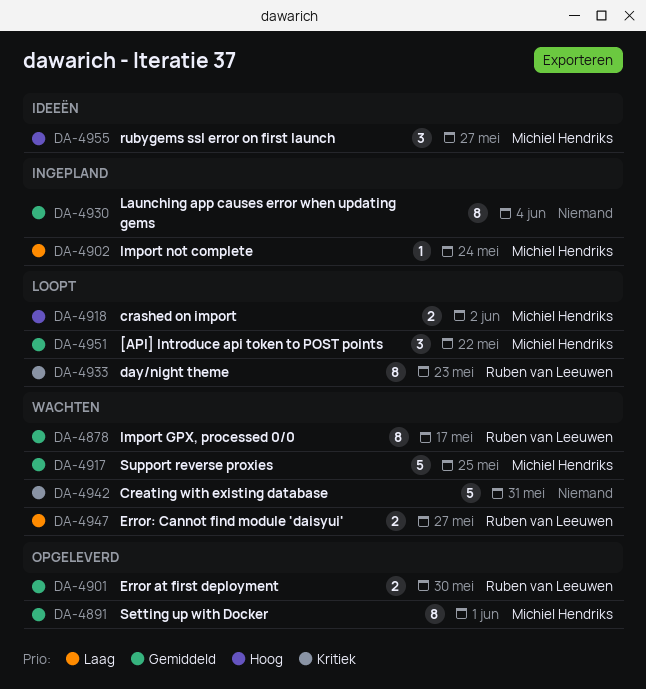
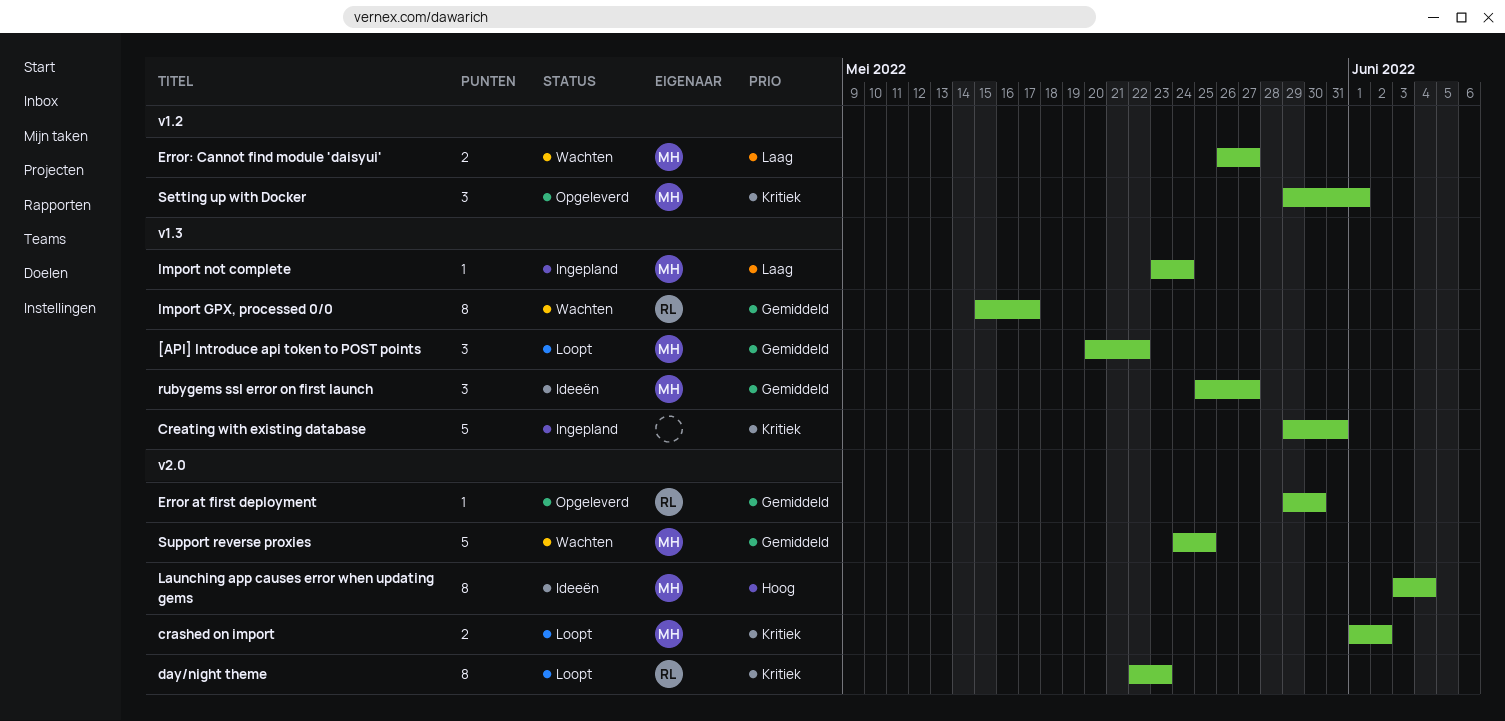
crashed on import, priority: Hoog -> Kritiek
Creating with existing database, status: Wachten -> Ingepland
Error at first deployment, estimate: 2 -> 1
Error: Cannot find module 'daisyui', owner: Ruben van Leeuwen -> Michiel Hendriks
Launching app causes error when updating gems, status: Ingepland -> Ideeën
Launching app causes error when updating gems, owner: none -> Michiel Hendriks
Launching app causes error when updating gems, priority: Gemiddeld -> Hoog
rubygems ssl error on first launch, priority: Hoog -> Gemiddeld
Setting up with Docker, priority: Gemiddeld -> Kritiek
Setting up with Docker, estimate: 8 -> 3

